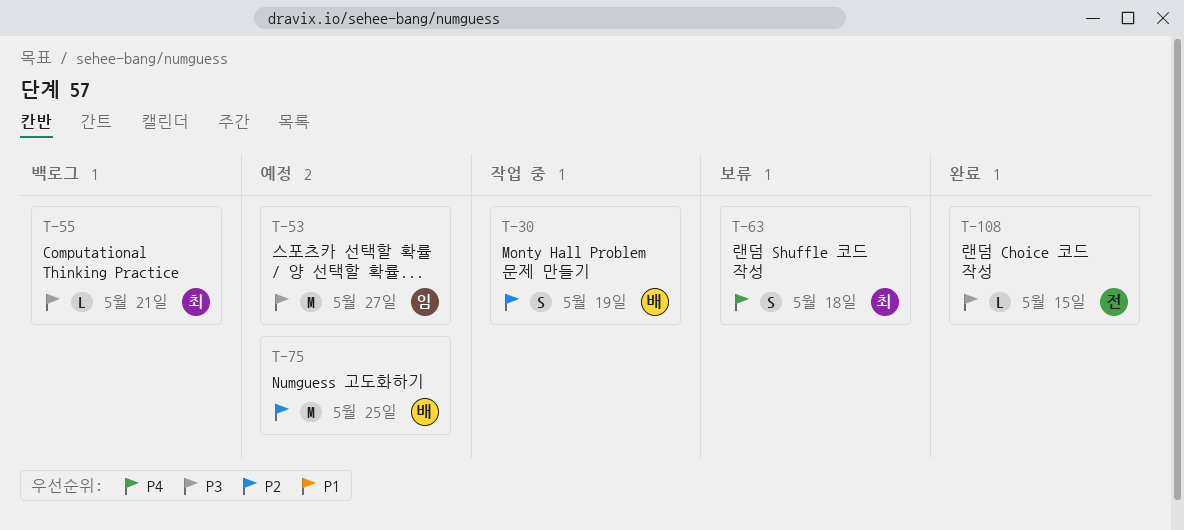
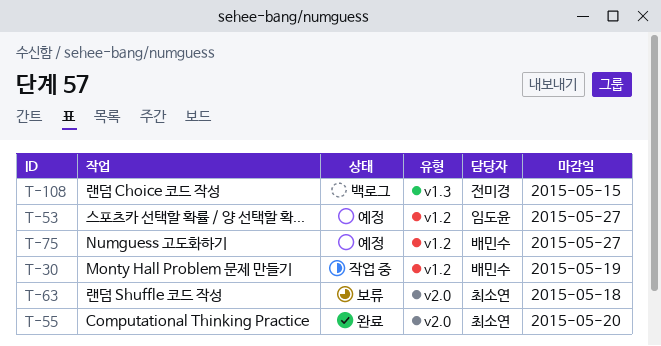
T-55, status: 백로그 -> 완료
T-55, due: May 21 -> May 20
T-75, due: May 25 -> May 27
T-108, status: 완료 -> 백로그

